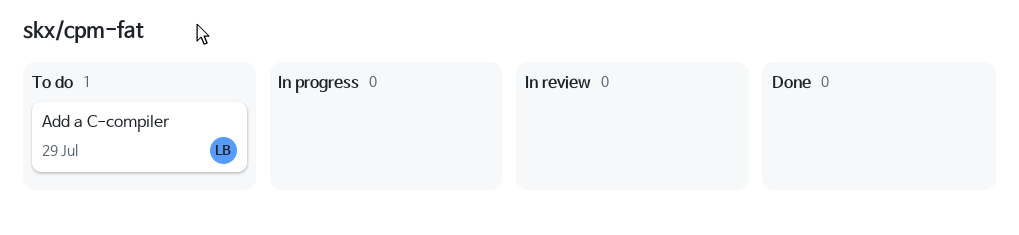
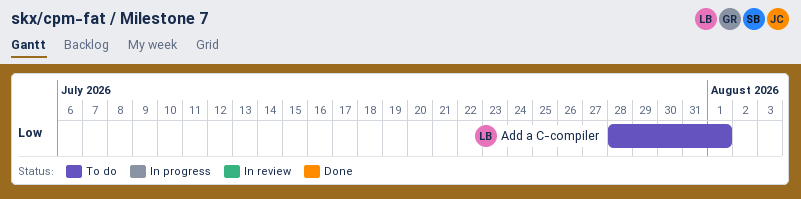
Add a C-compiler, due: Jul 29 -> Aug 1

